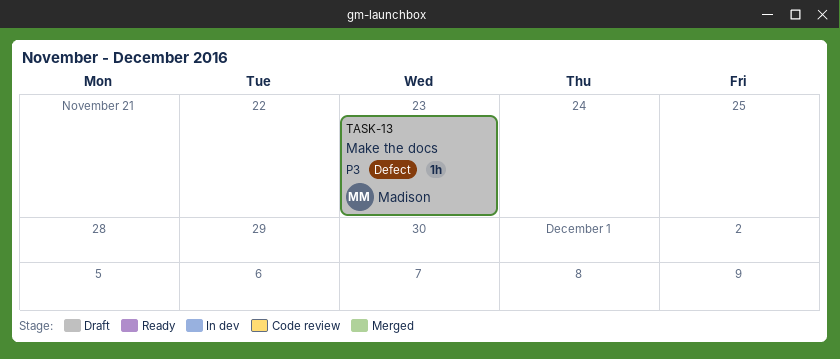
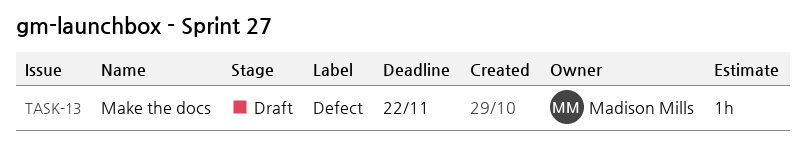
TASK-13, due: Nov 23 -> Nov 22

